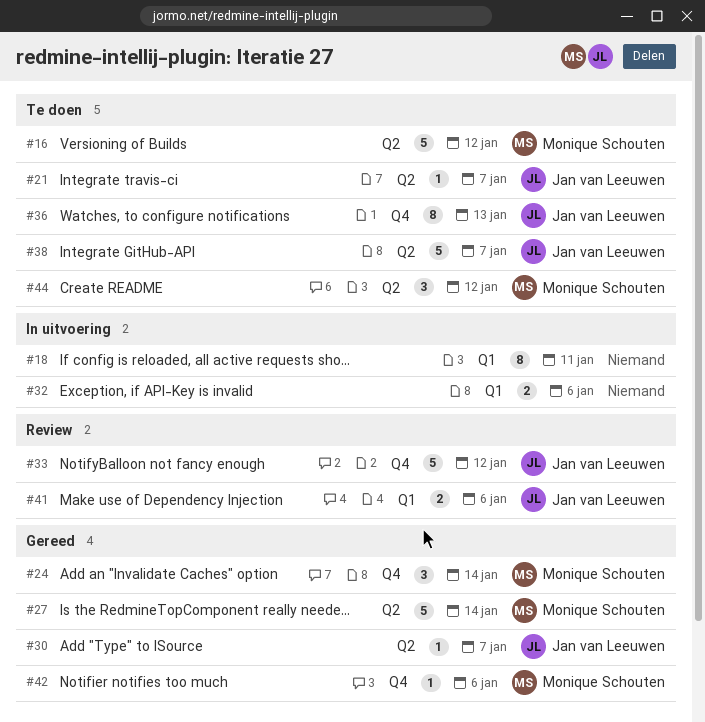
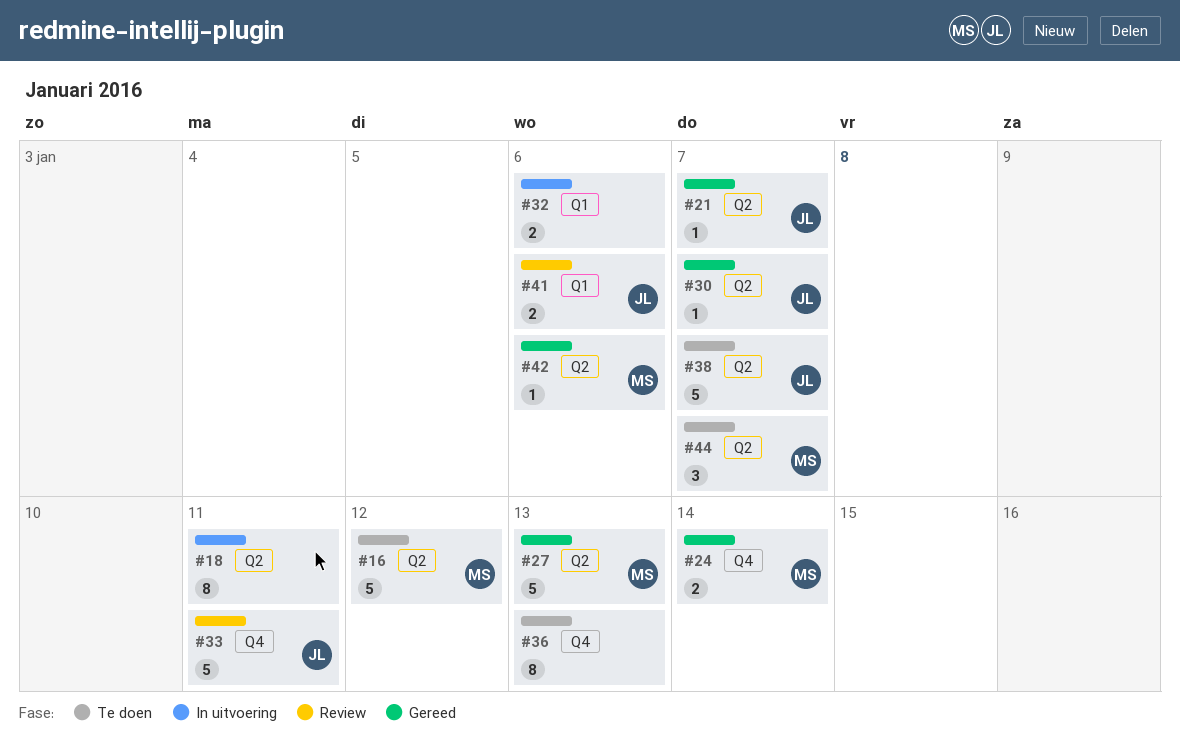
#18, label: Q1 -> Q2
#21, status: Te doen -> Gereed
#24, estimate: 3 -> 2
#27, due: Jan 14 -> Jan 13
#33, due: Jan 12 -> Jan 11
#36, owner: Jan van Leeuwen -> none
#42, label: Q4 -> Q2
#44, due: Jan 12 -> Jan 7

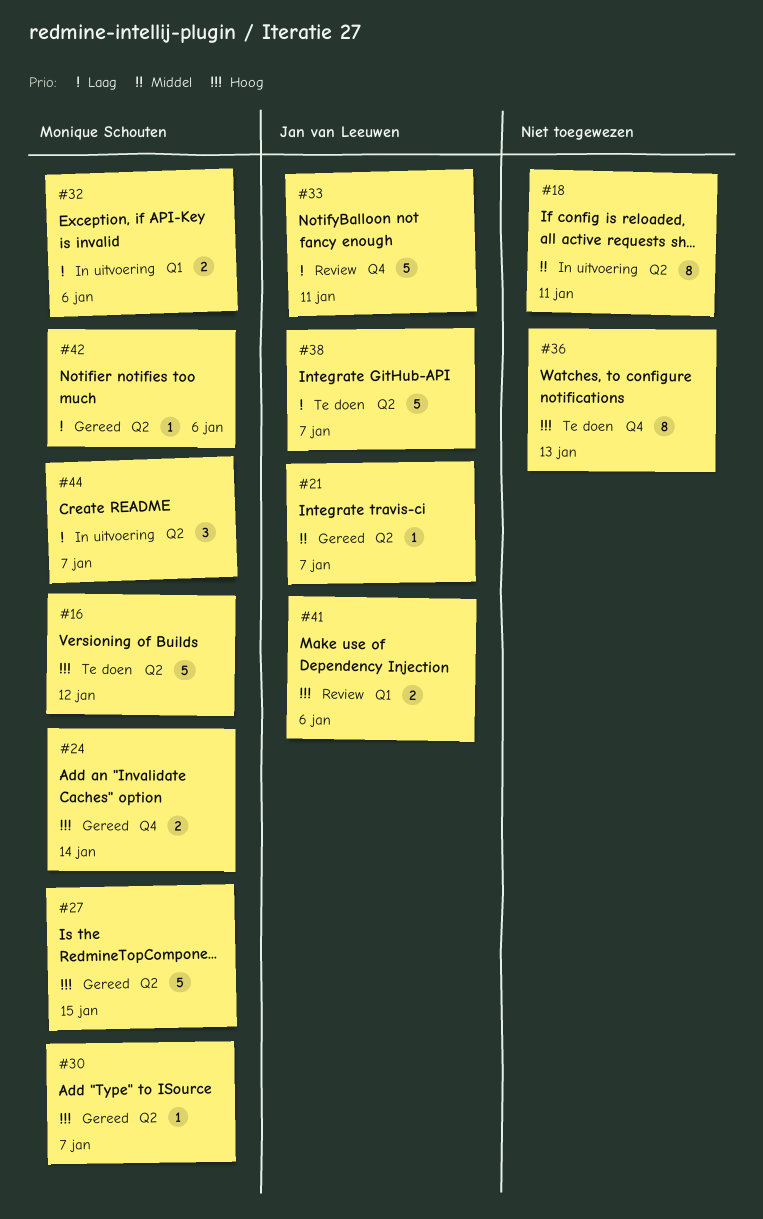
#27, due: Jan 13 -> Jan 15
#30, owner: Jan van Leeuwen -> Monique Schouten
#32, owner: none -> Monique Schouten
#44, status: Te doen -> In uitvoering

